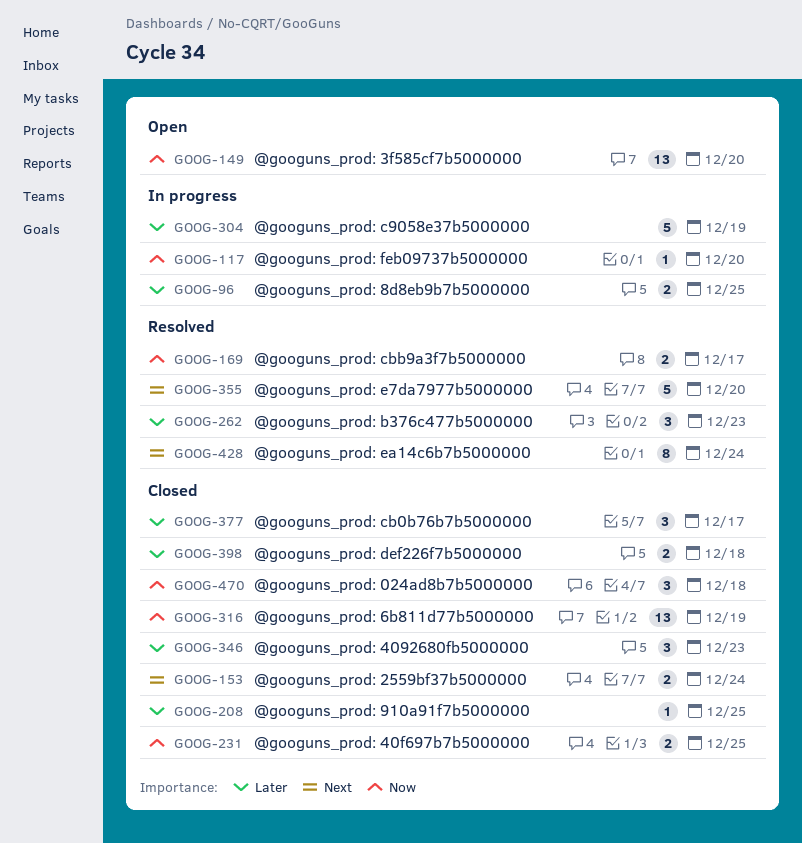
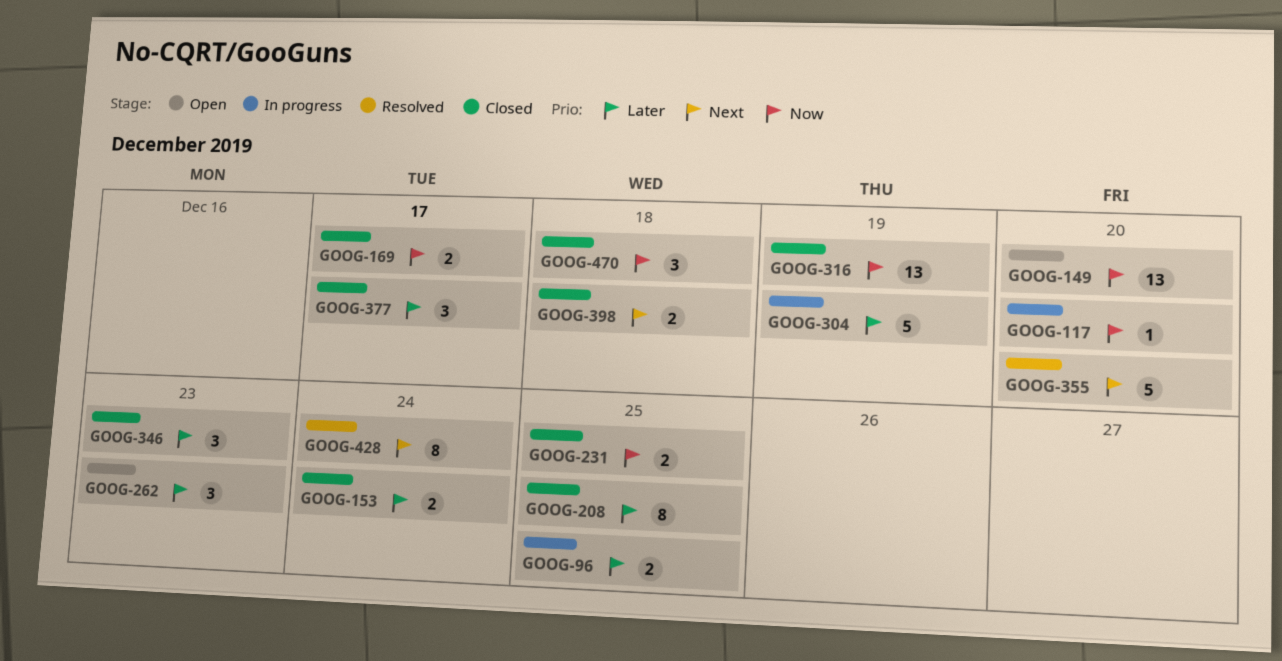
GOOG-153, priority: Next -> Later
GOOG-169, status: Resolved -> Closed
GOOG-208, estimate: 1 -> 8
GOOG-262, status: Resolved -> Open
GOOG-398, priority: Later -> Next

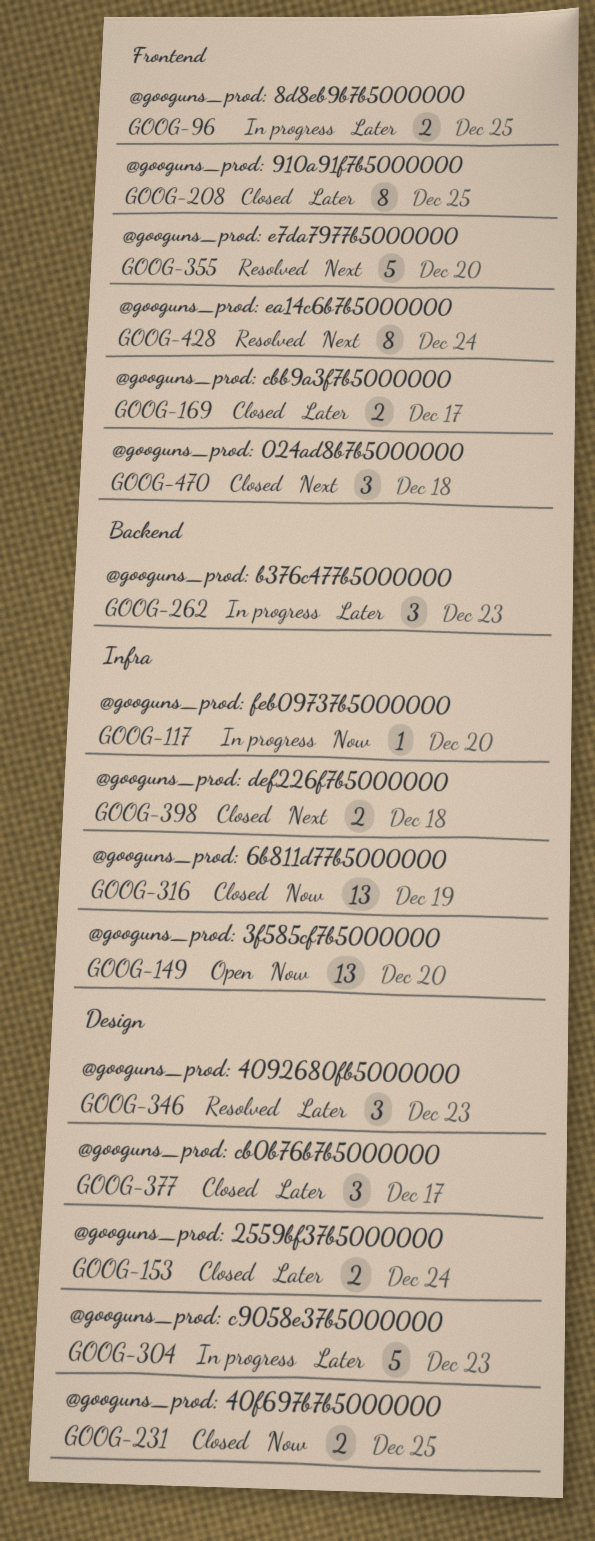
GOOG-169, priority: Now -> Later
GOOG-262, status: Open -> In progress
GOOG-304, due: Dec 19 -> Dec 23
GOOG-346, status: Closed -> Resolved
GOOG-470, priority: Now -> Next

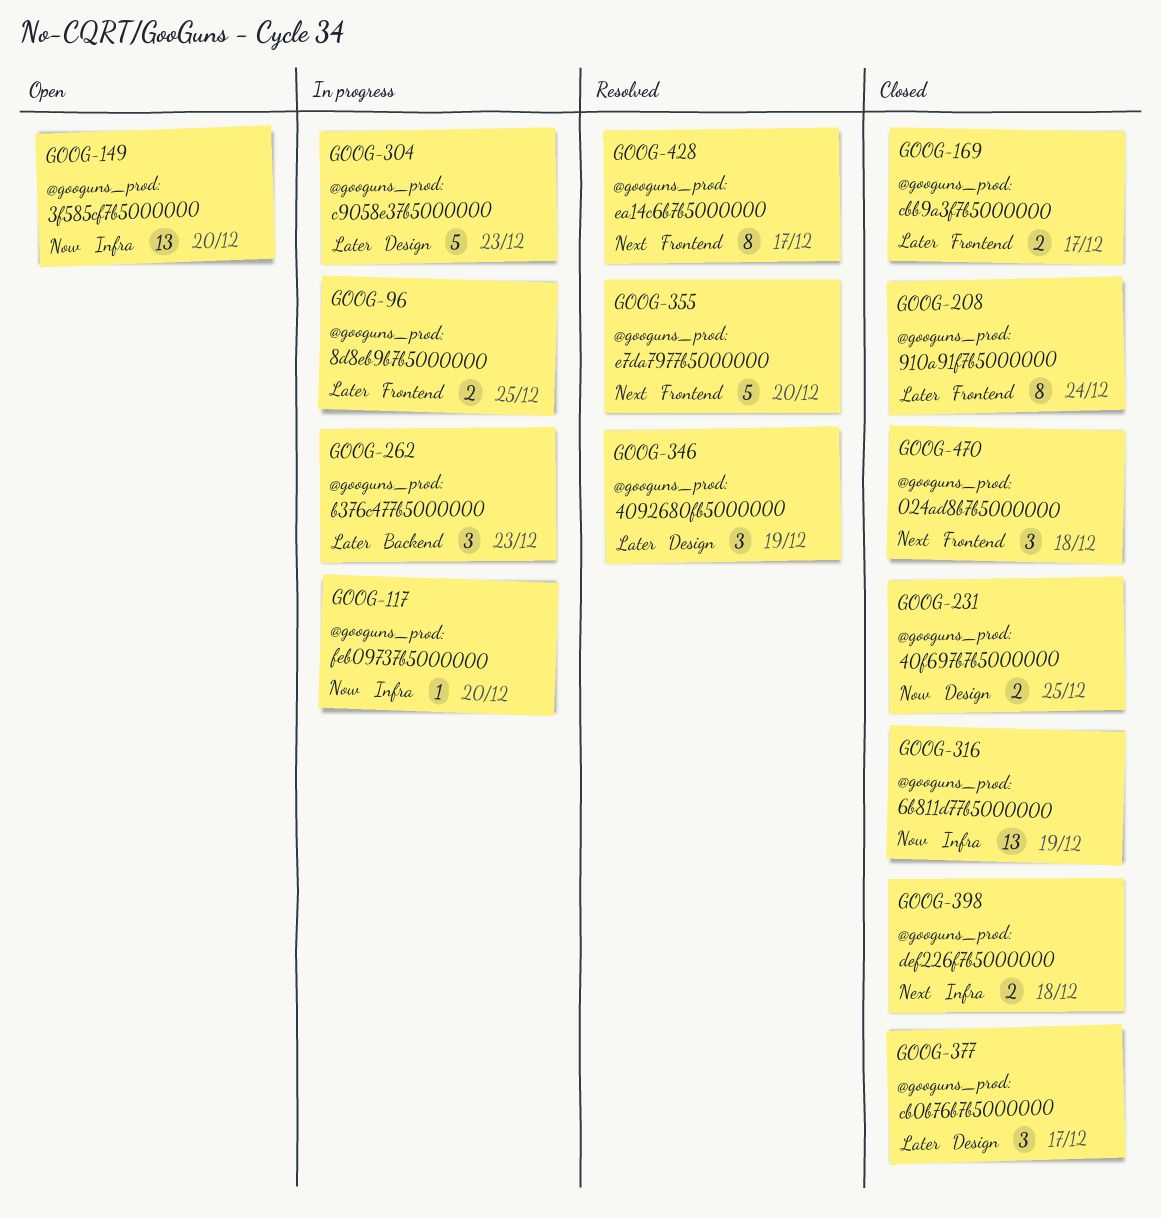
GOOG-153: present -> none
GOOG-208, due: Dec 25 -> Dec 24
GOOG-346, due: Dec 23 -> Dec 19
GOOG-428, due: Dec 24 -> Dec 17

